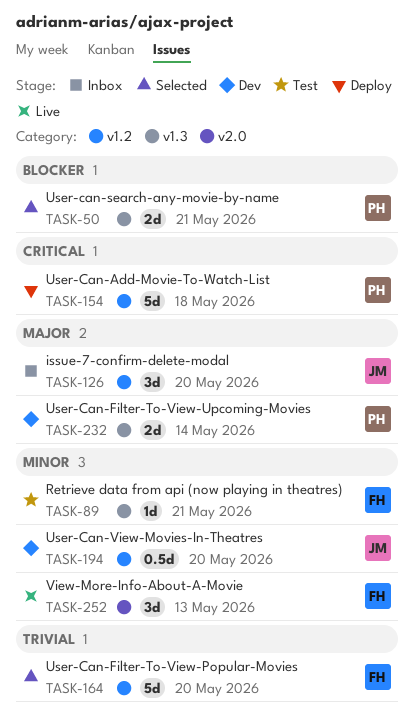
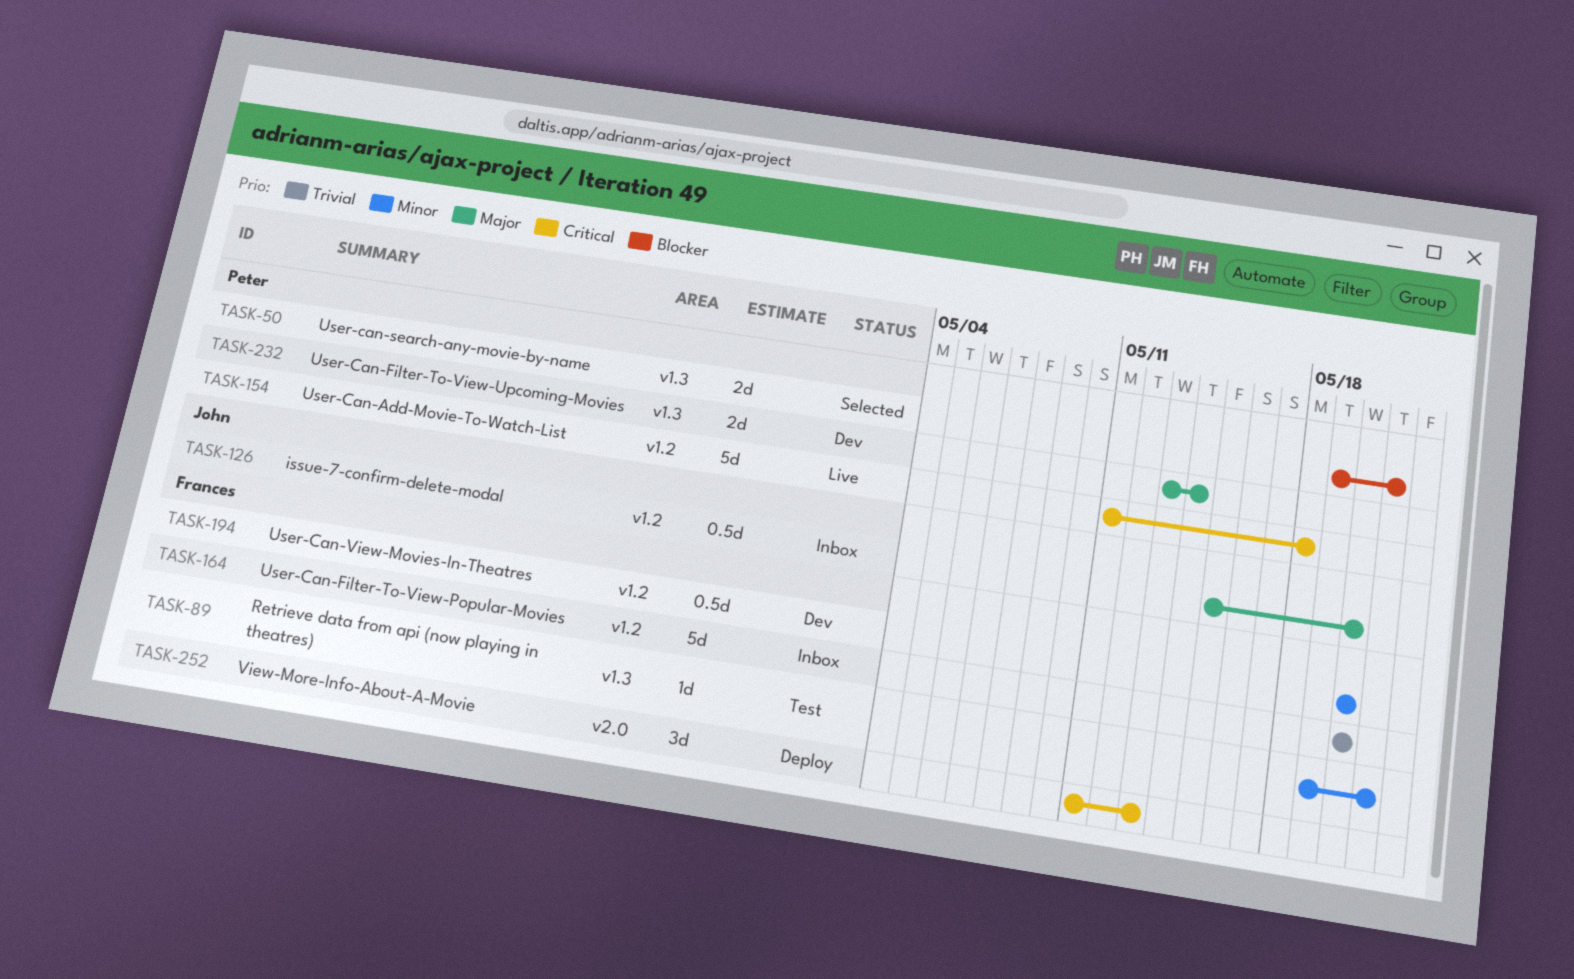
TASK-126, estimate: 3d -> 0.5d
TASK-154, status: Deploy -> Live
TASK-164, status: Selected -> Inbox
TASK-194, owner: John -> Frances
TASK-252, status: Live -> Deploy
TASK-252, priority: Minor -> Critical

